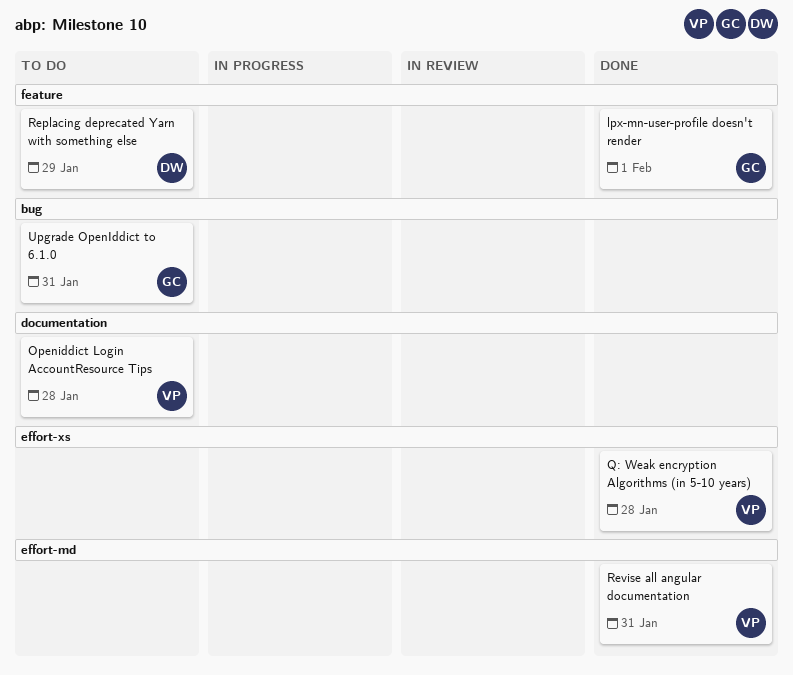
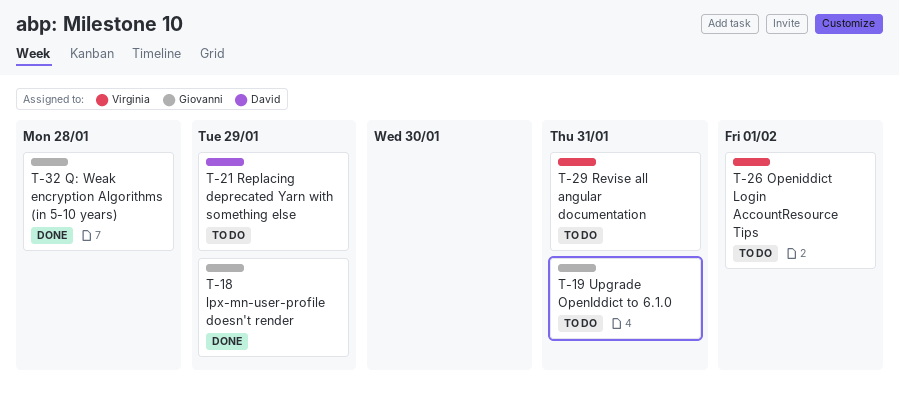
lpx-mn-user-profile doesn't render, due: Feb 1 -> Jan 29
Openiddict Login AccountResource Tips, due: Jan 28 -> Feb 1
Q: Weak encryption Algorithms (in 5-10 years), owner: Virginia -> Giovanni
Revise all angular documentation, status: Done -> To do

